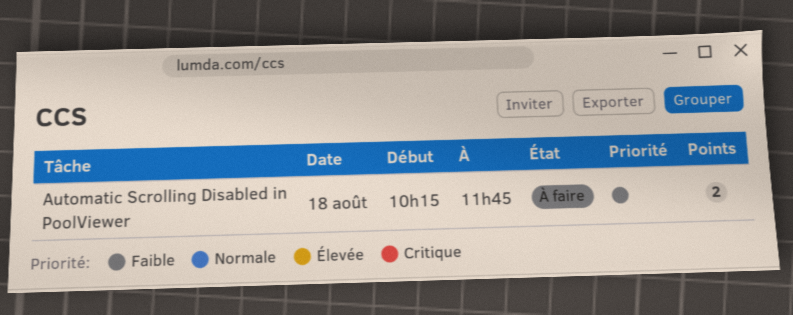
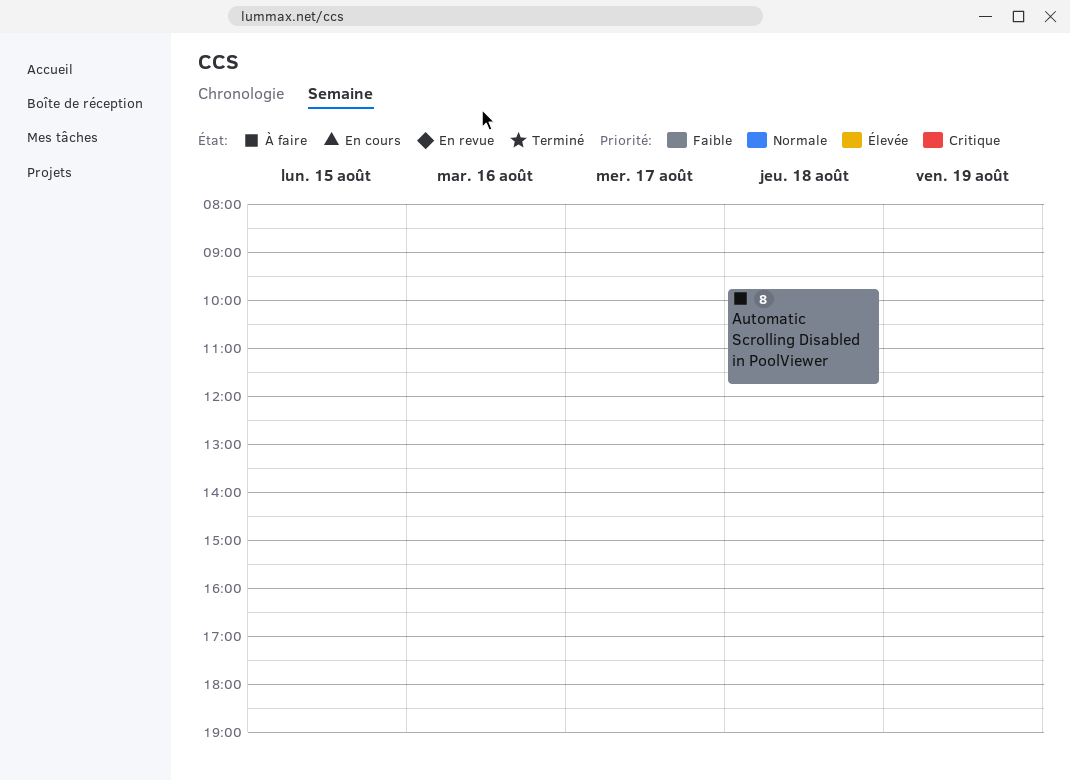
Automatic Scrolling Disabled in PoolViewer, estimate: 2 -> 8
Automatic Scrolling Disabled in PoolViewer, begins: 10:15 -> 09:45

